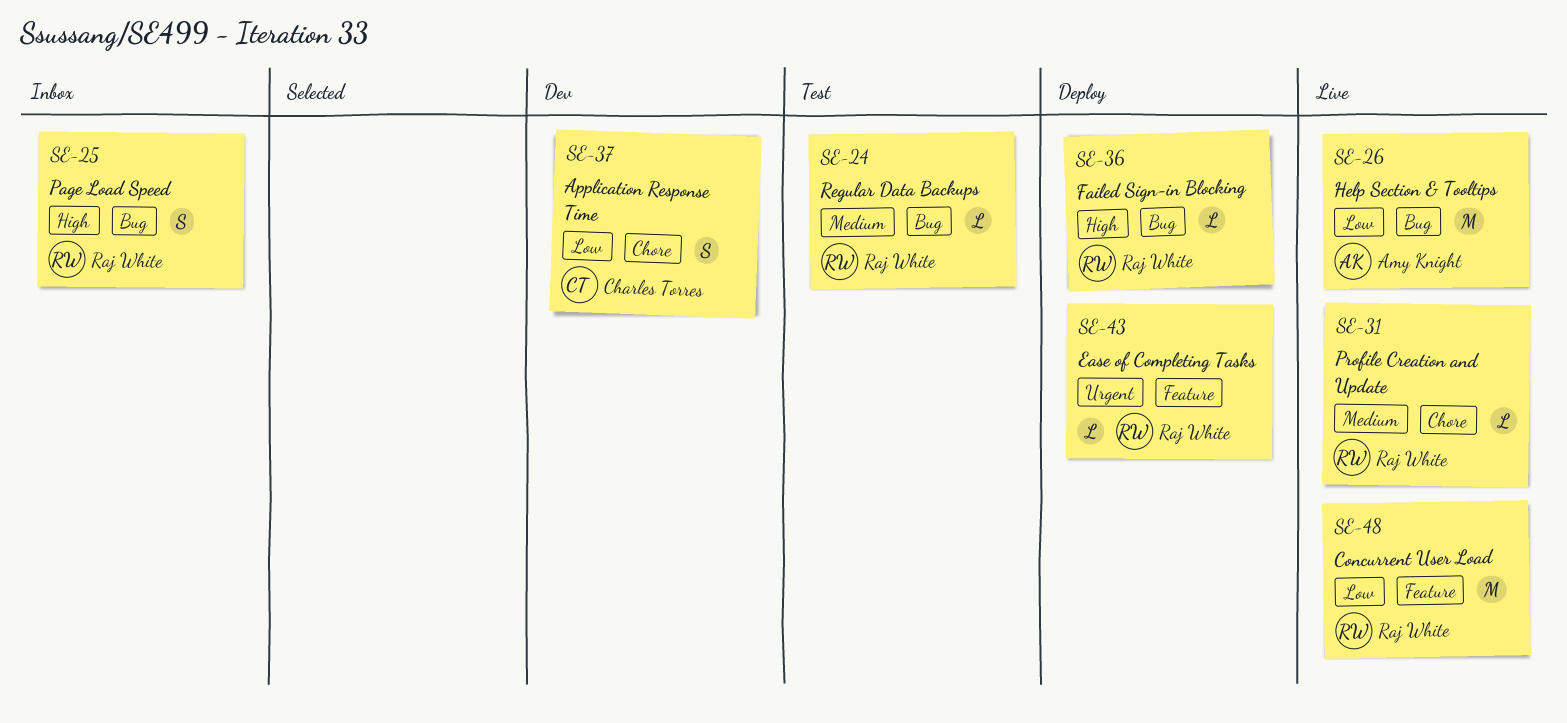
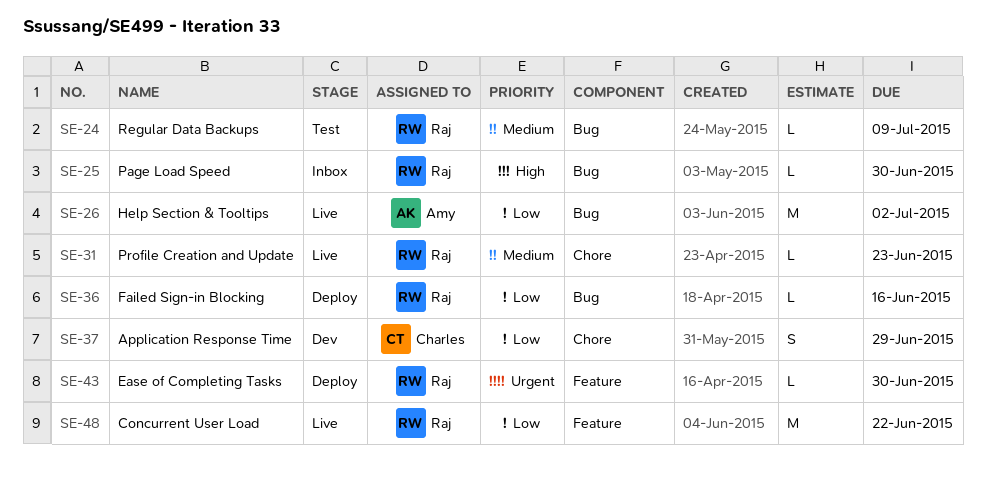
SE-25, estimate: S -> L
SE-36, priority: High -> Low

